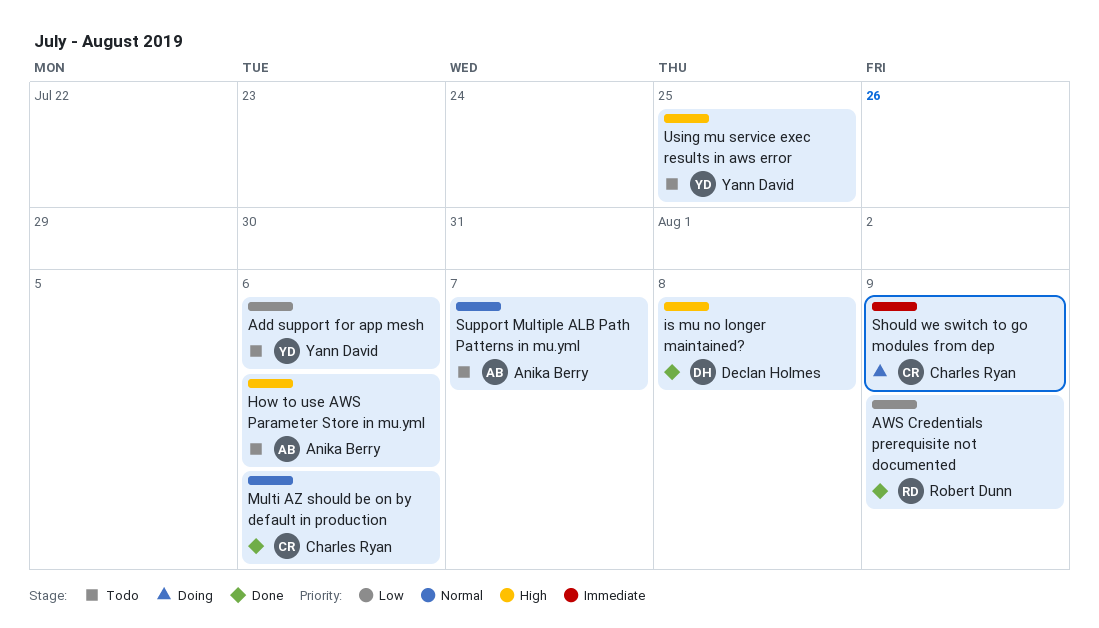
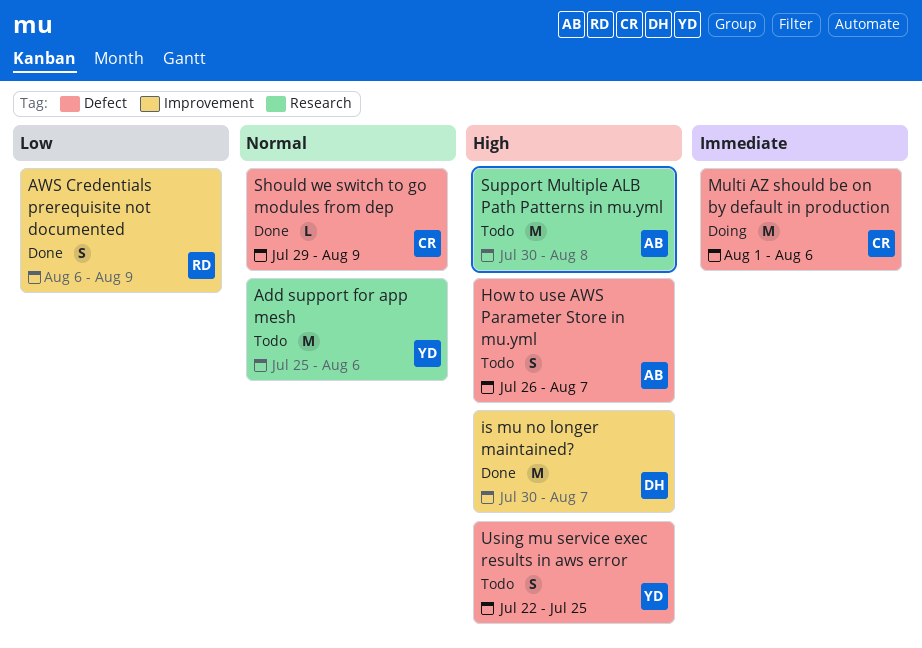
Add support for app mesh, priority: Low -> Normal
How to use AWS Parameter Store in mu.yml, due: Aug 6 -> Aug 7
is mu no longer maintained?, due: Aug 8 -> Aug 7
Multi AZ should be on by default in production, status: Done -> Doing
Multi AZ should be on by default in production, priority: Normal -> Immediate
Should we switch to go modules from dep, status: Doing -> Done
Should we switch to go modules from dep, priority: Immediate -> Normal
Support Multiple ALB Path Patterns in mu.yml, priority: Normal -> High
Support Multiple ALB Path Patterns in mu.yml, due: Aug 7 -> Aug 8

